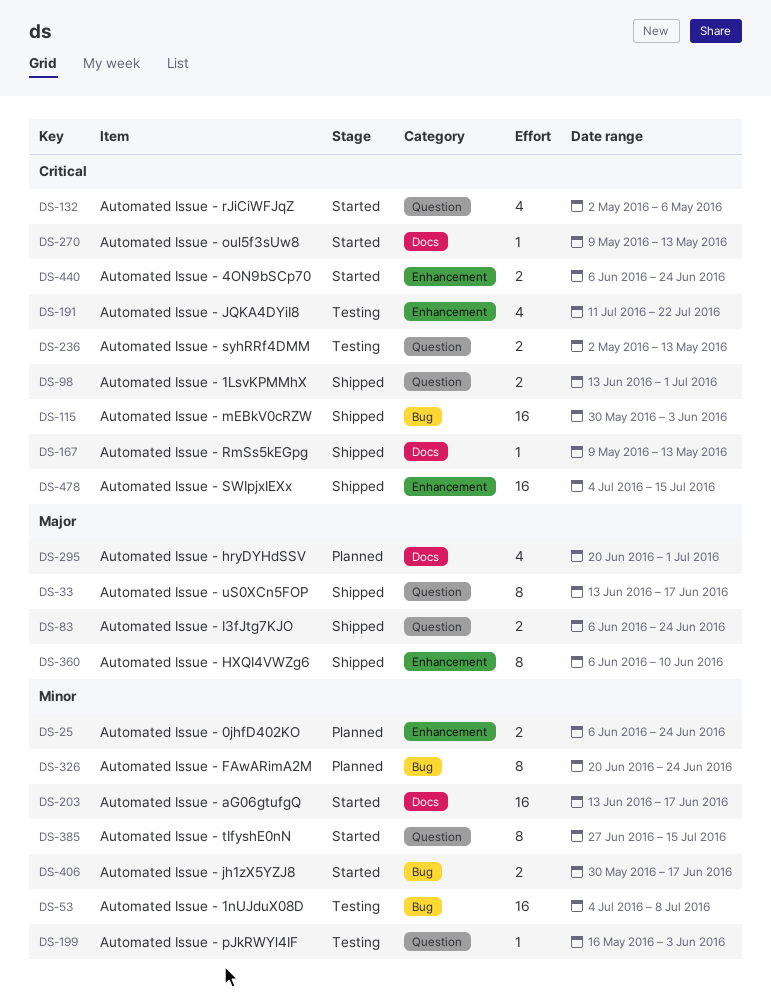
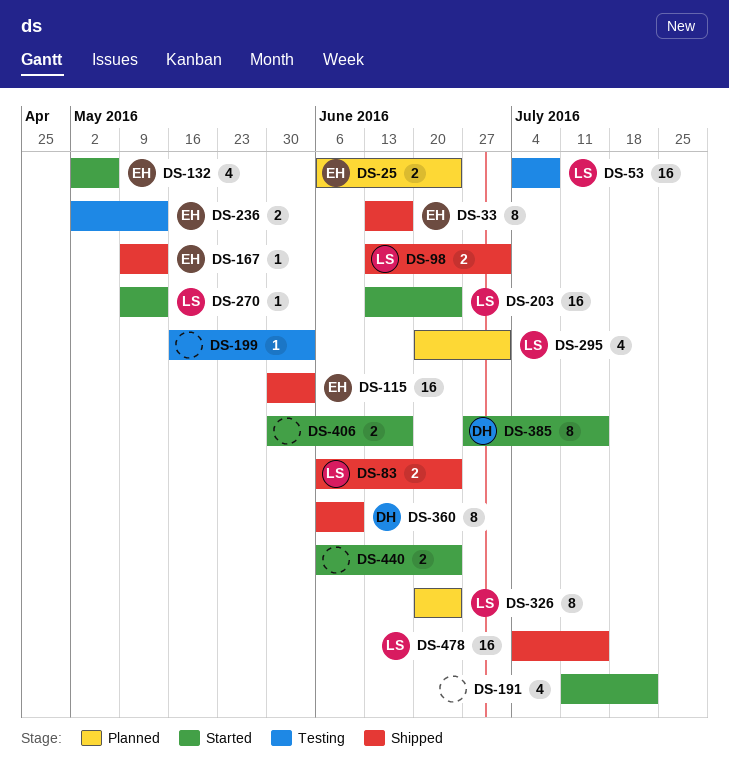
DS-191, status: Testing -> Started
DS-203, due: Jun 17 -> Jun 24

